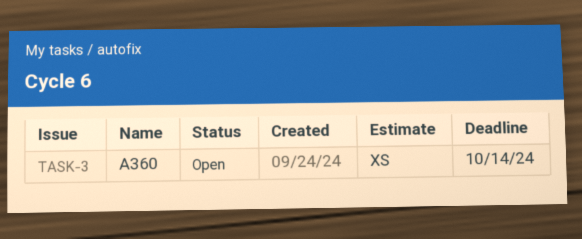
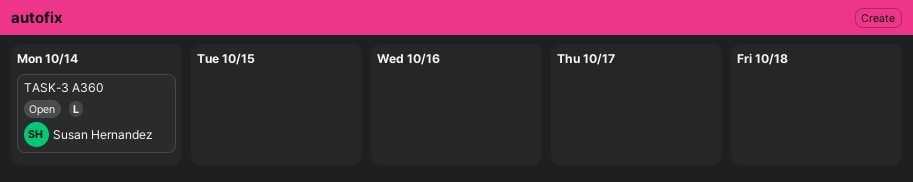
TASK-3, estimate: XS -> L

